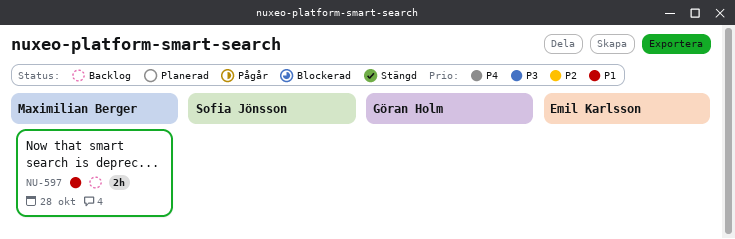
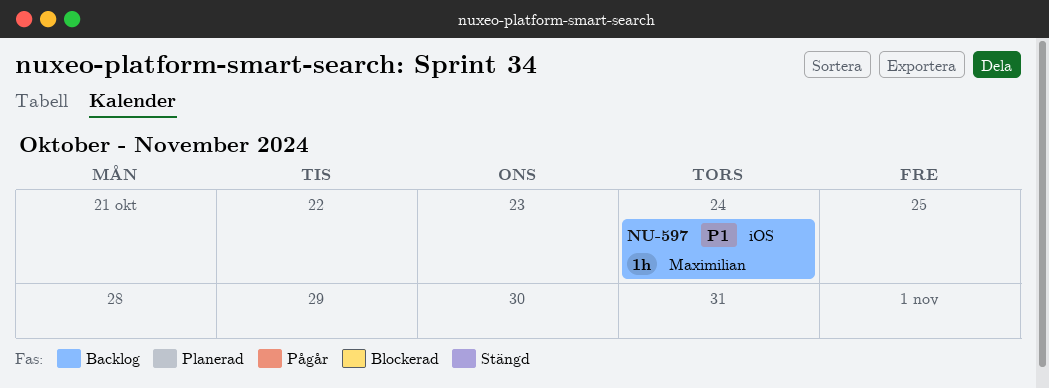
NU-597, estimate: 2h -> 1h
NU-597, due: Oct 28 -> Oct 24

